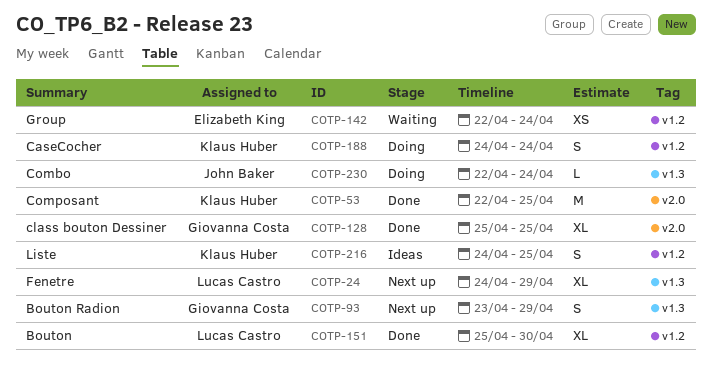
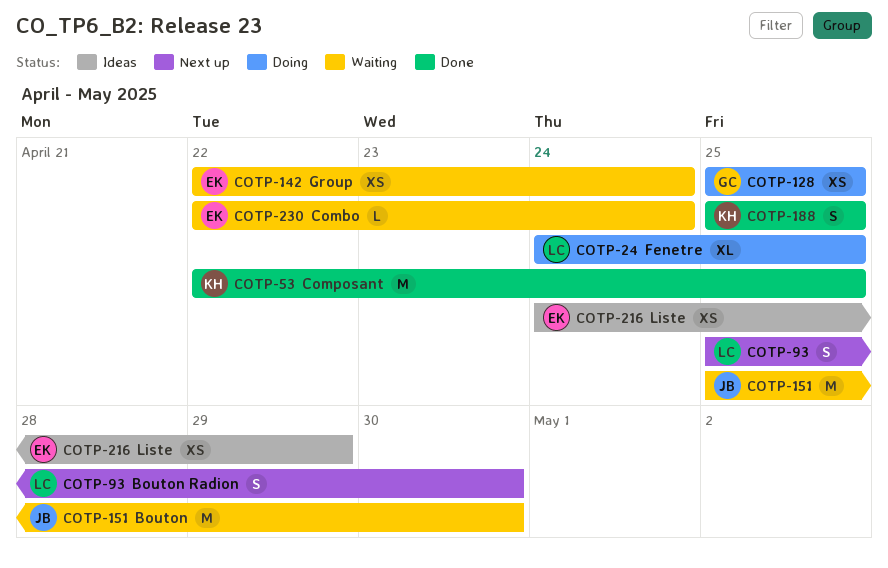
COTP-24, status: Next up -> Doing
COTP-24, due: Apr 29 -> Apr 25
COTP-93, owner: Giovanna Costa -> Lucas Castro
COTP-93, start: Apr 23 -> Apr 25
COTP-93, due: Apr 29 -> Apr 30
COTP-128, status: Done -> Doing
COTP-128, estimate: XL -> XS
COTP-151, status: Done -> Waiting
COTP-151, owner: Lucas Castro -> John Baker
COTP-151, estimate: XL -> M
COTP-188, status: Doing -> Done
COTP-188, start: Apr 24 -> Apr 25
COTP-188, due: Apr 24 -> Apr 25
COTP-216, owner: Klaus Huber -> Elizabeth King
COTP-216, estimate: S -> XS
COTP-216, due: Apr 25 -> Apr 29
COTP-230, status: Doing -> Waiting
COTP-230, owner: John Baker -> Elizabeth King

